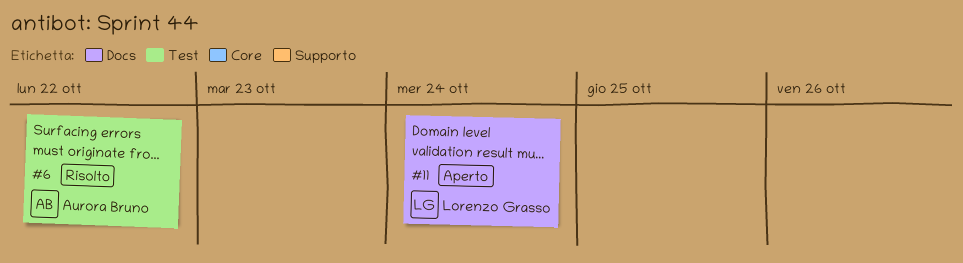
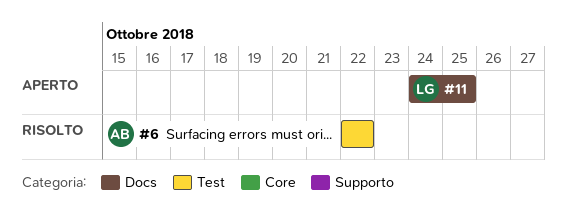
#11, due: Oct 24 -> Oct 25

